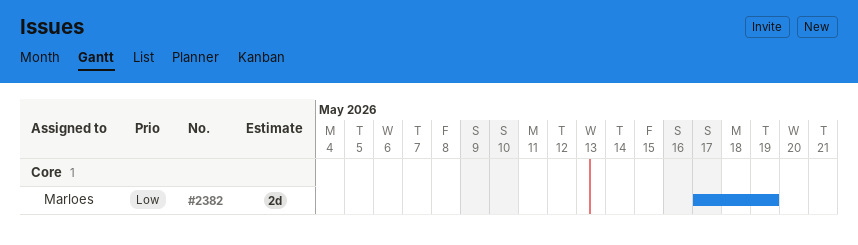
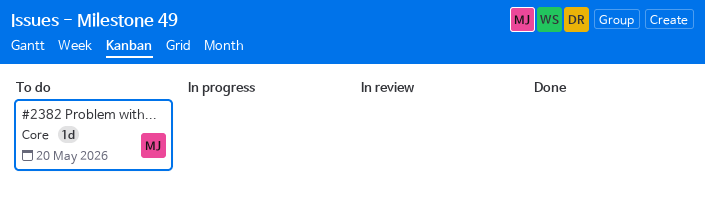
#2382, estimate: 2d -> 1d
#2382, due: May 19 -> May 20

